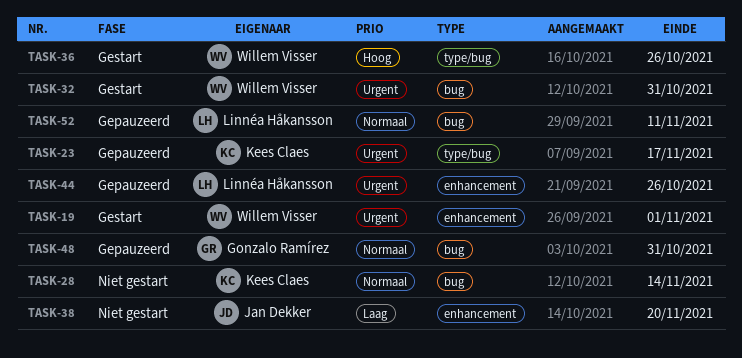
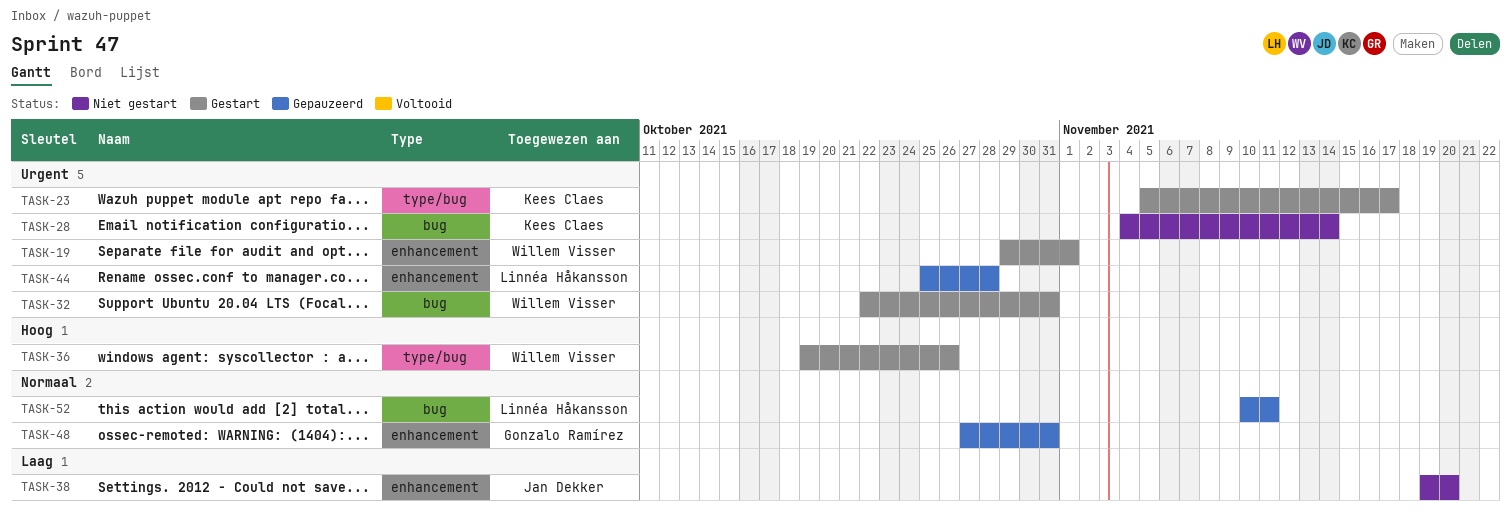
TASK-23, status: Gepauzeerd -> Gestart
TASK-28, priority: Normaal -> Urgent
TASK-44, due: Oct 26 -> Oct 28
TASK-48, label: bug -> enhancement

